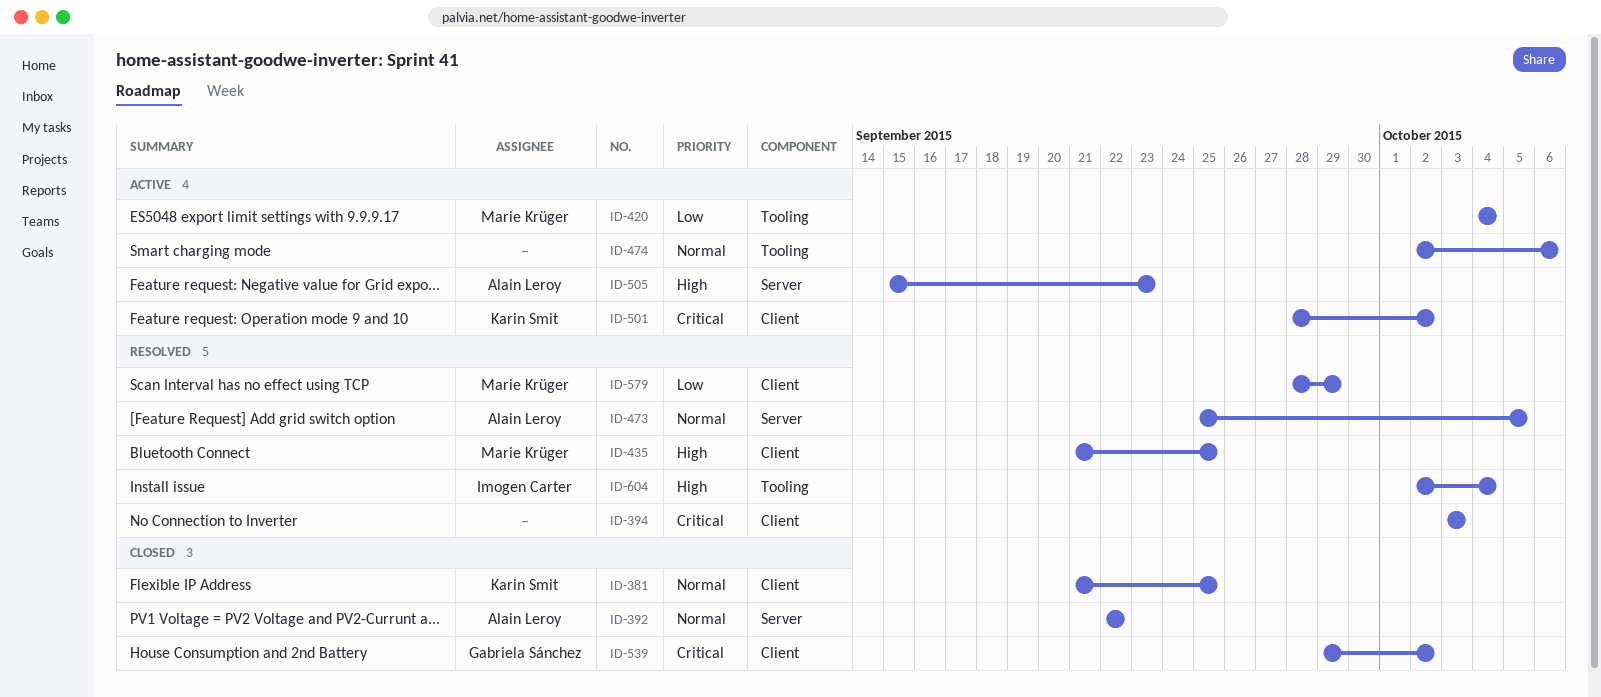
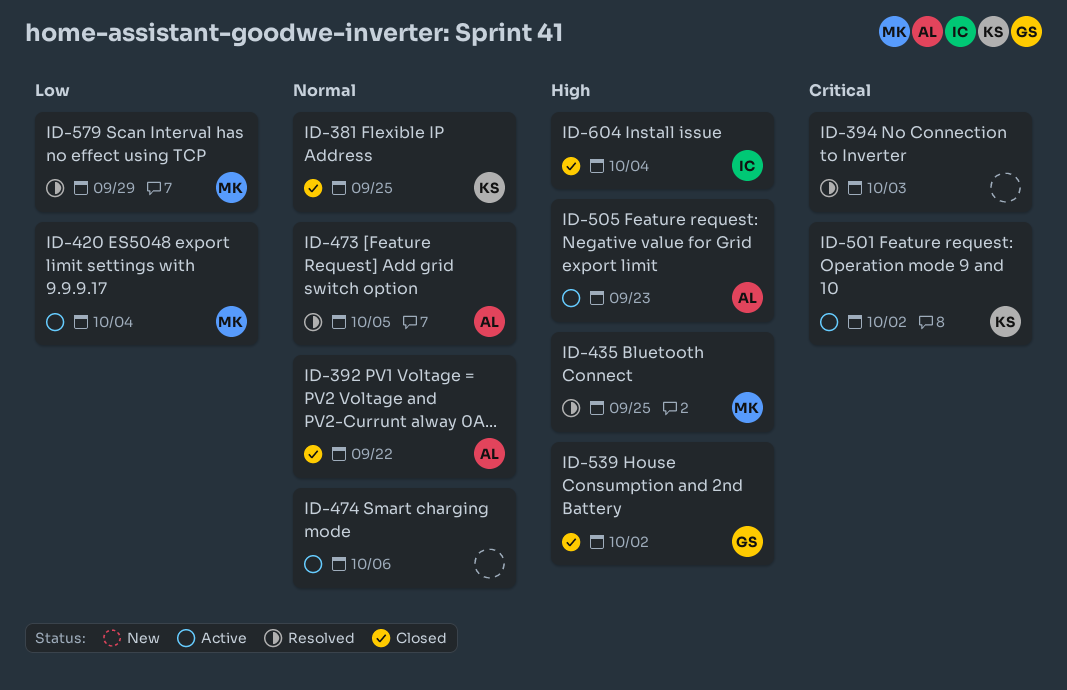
ID-539, priority: Critical -> High
ID-604, status: Resolved -> Closed

